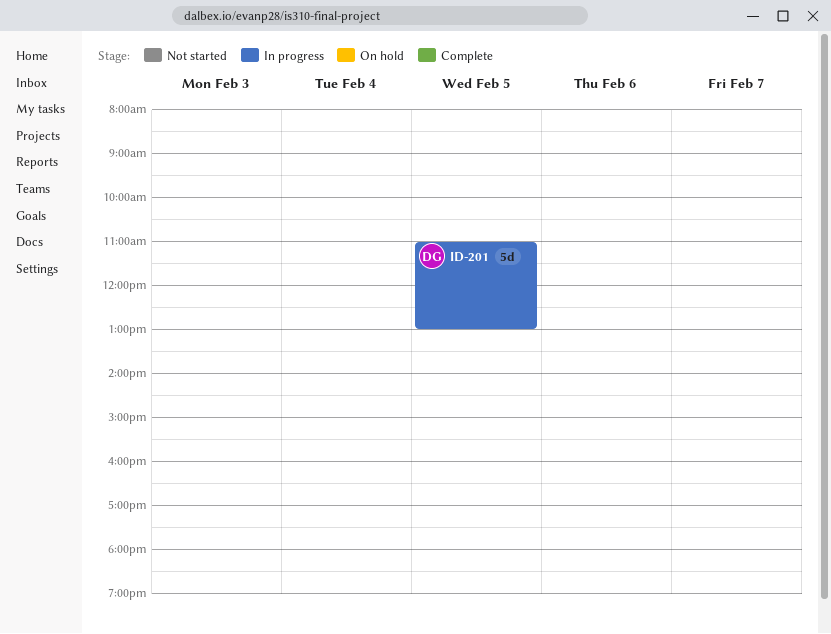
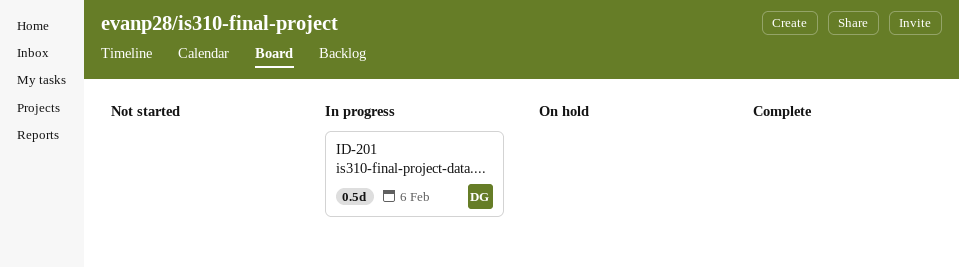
ID-201, estimate: 5d -> 0.5d
ID-201, day: Feb 5 -> Feb 6

